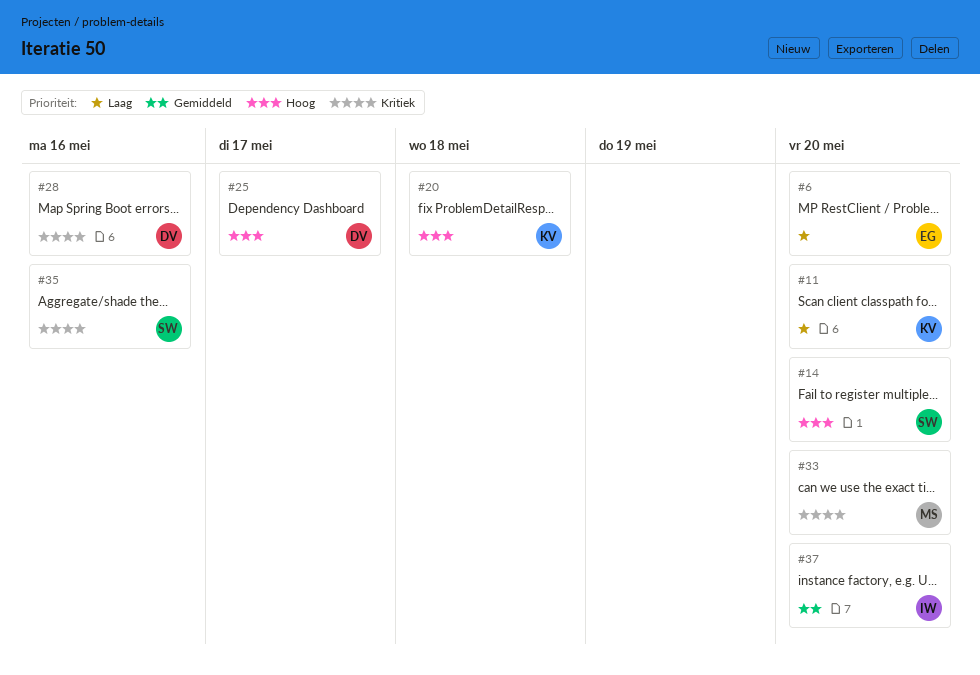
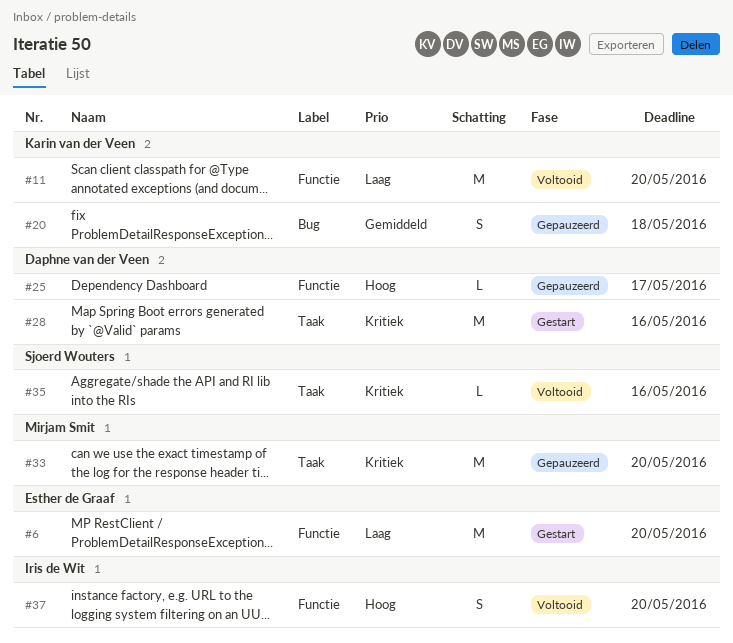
#14: present -> none
#20, priority: Hoog -> Gemiddeld
#37, priority: Gemiddeld -> Hoog

